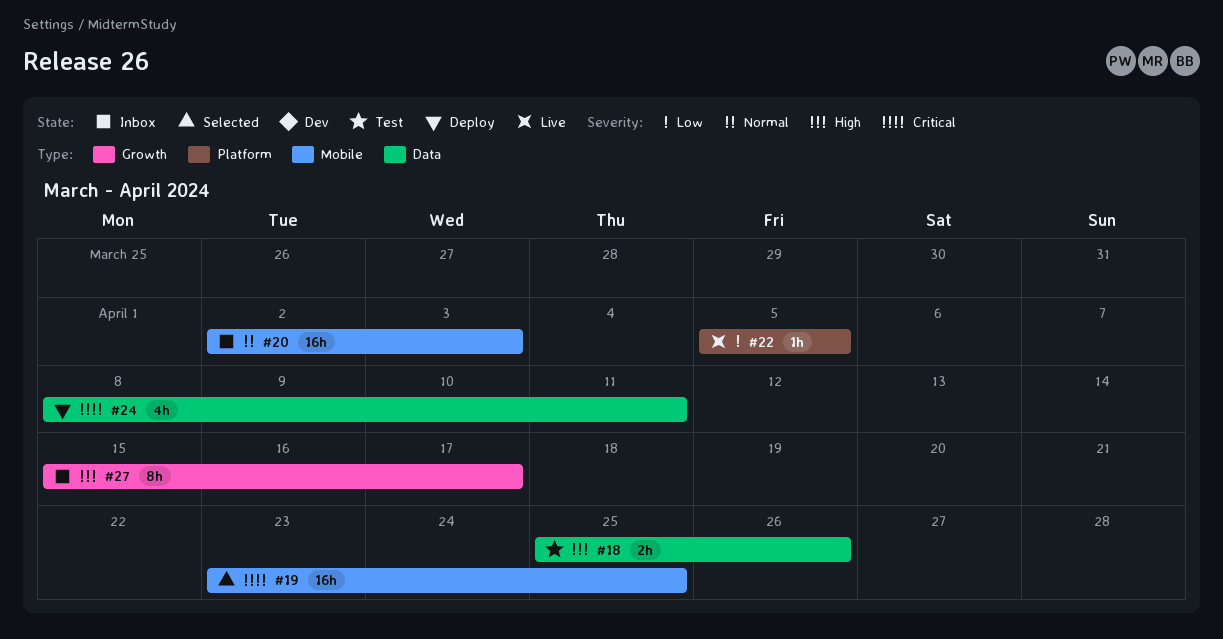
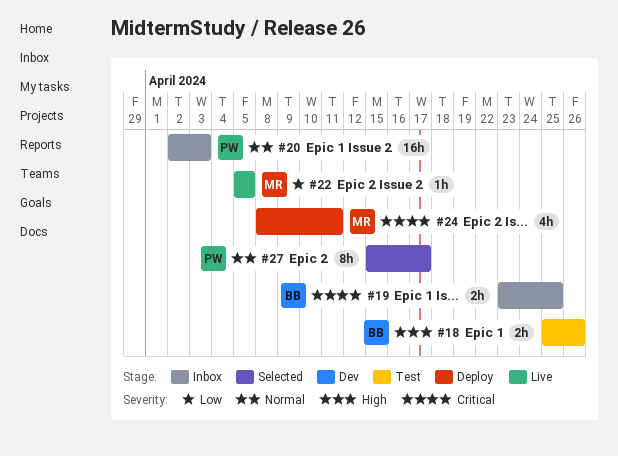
#19, status: Selected -> Inbox
#19, estimate: 16h -> 2h
#27, status: Inbox -> Selected
#27, priority: High -> Normal

